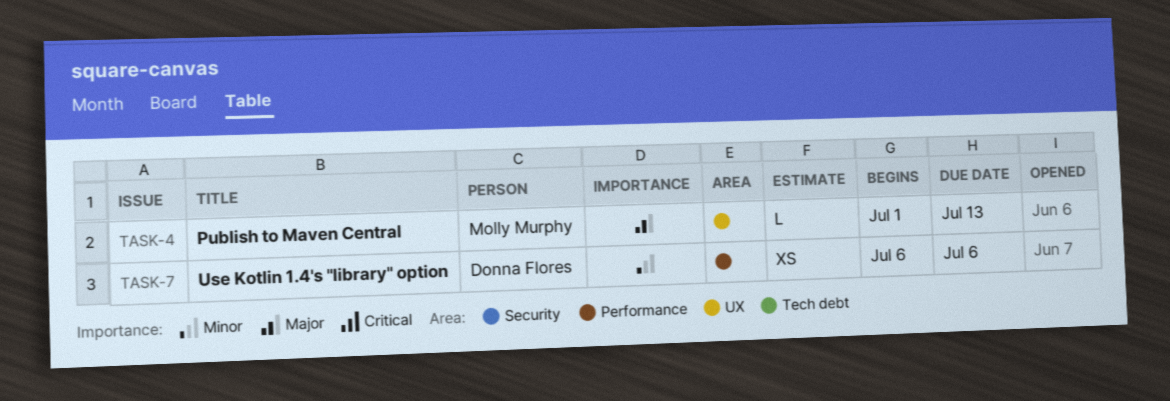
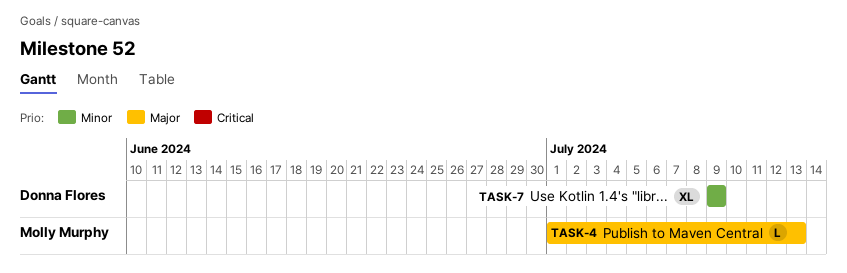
TASK-7, estimate: XS -> XL
TASK-7, start: Jul 6 -> Jul 9
TASK-7, due: Jul 6 -> Jul 9

